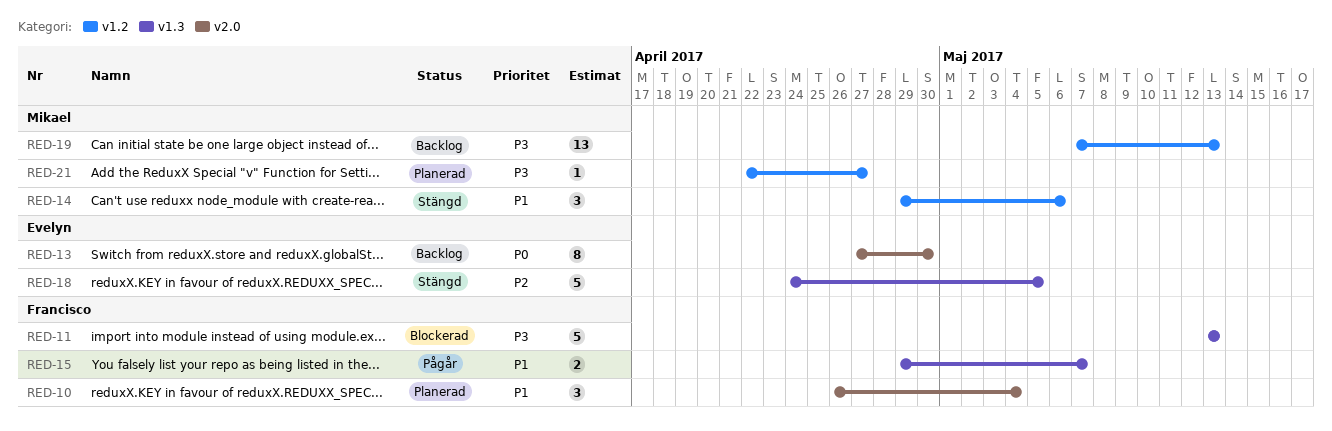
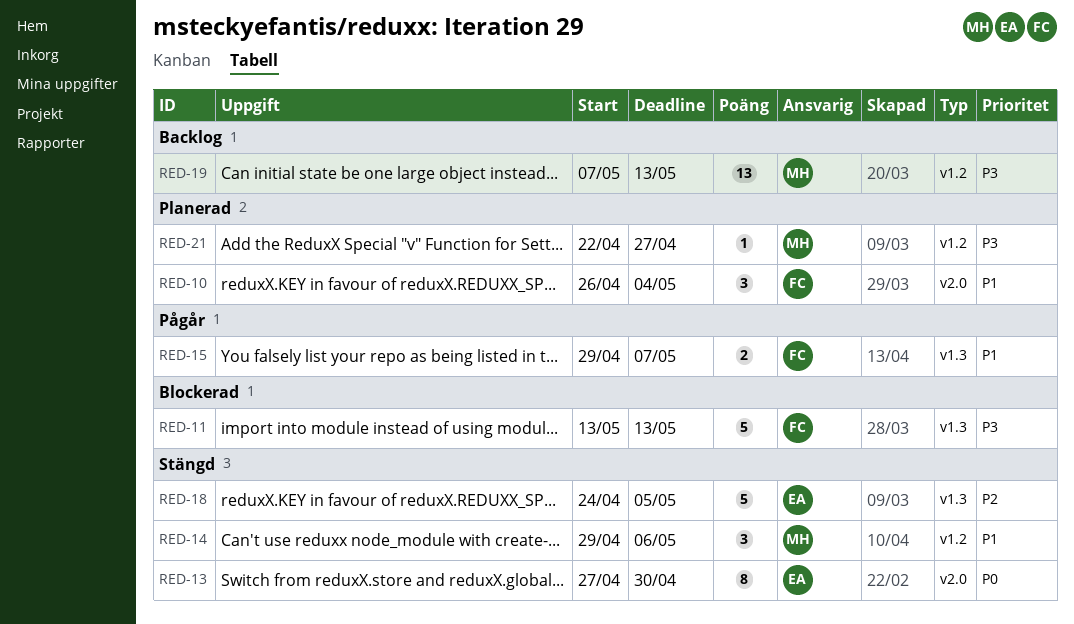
RED-13, status: Backlog -> Stängd

